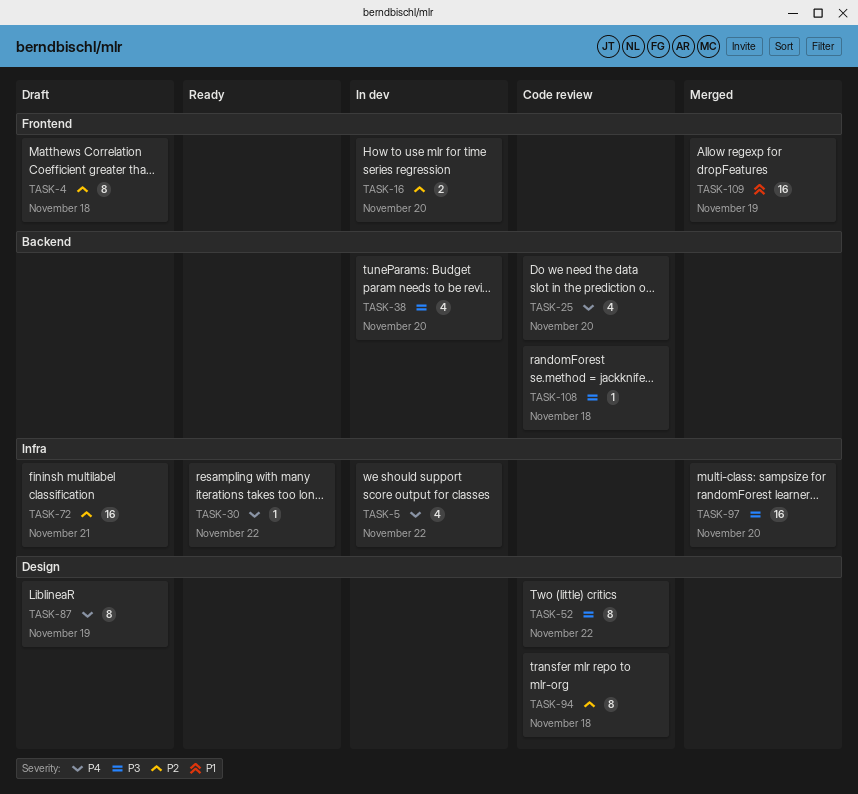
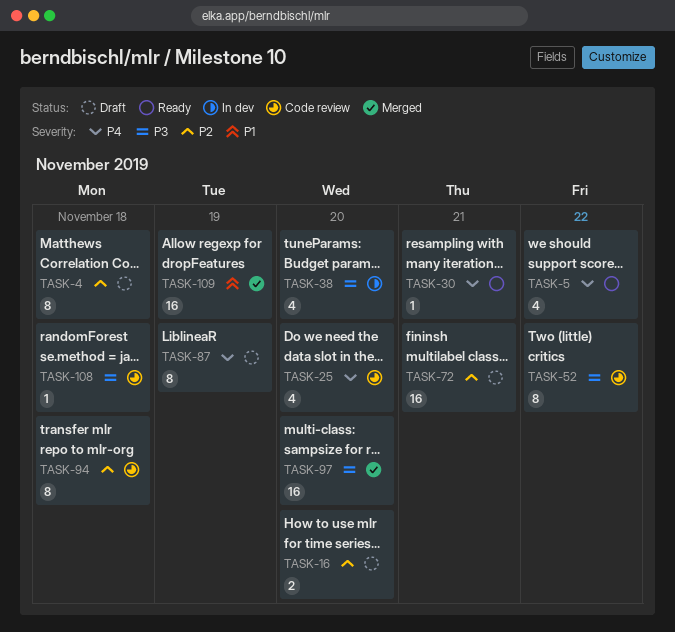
TASK-5, status: In dev -> Ready
TASK-16, status: In dev -> Draft
TASK-30, due: Nov 22 -> Nov 21

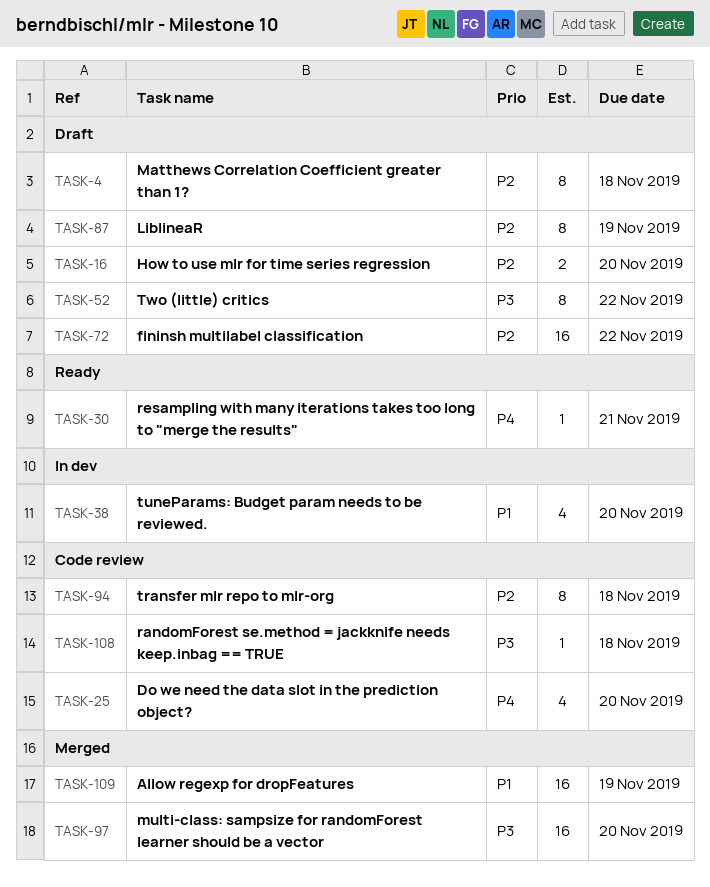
TASK-5: present -> none
TASK-38, priority: P3 -> P1
TASK-52, status: Code review -> Draft
TASK-72, due: Nov 21 -> Nov 22
TASK-87, priority: P4 -> P2

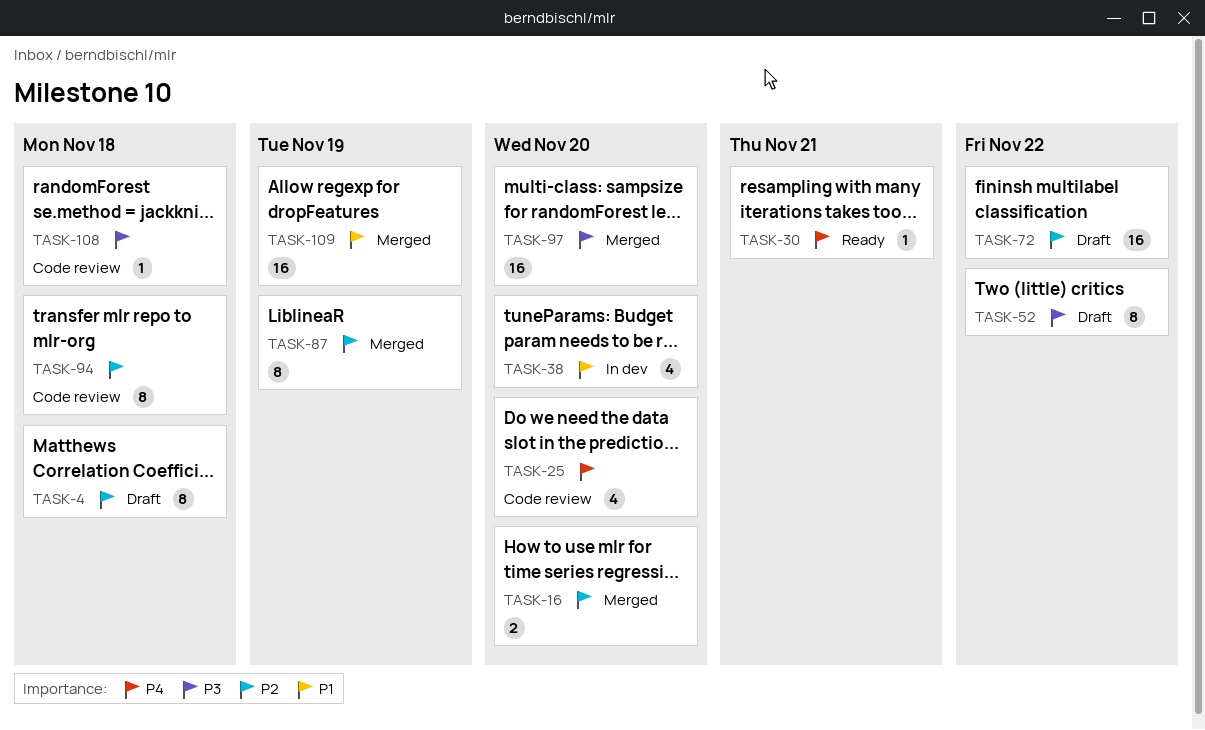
TASK-16, status: Draft -> Merged
TASK-87, status: Draft -> Merged

